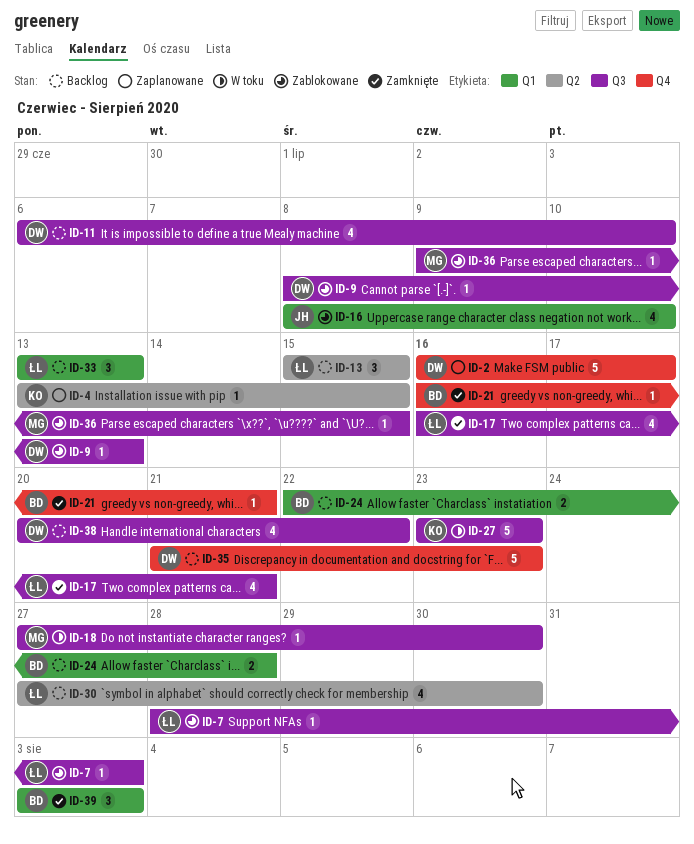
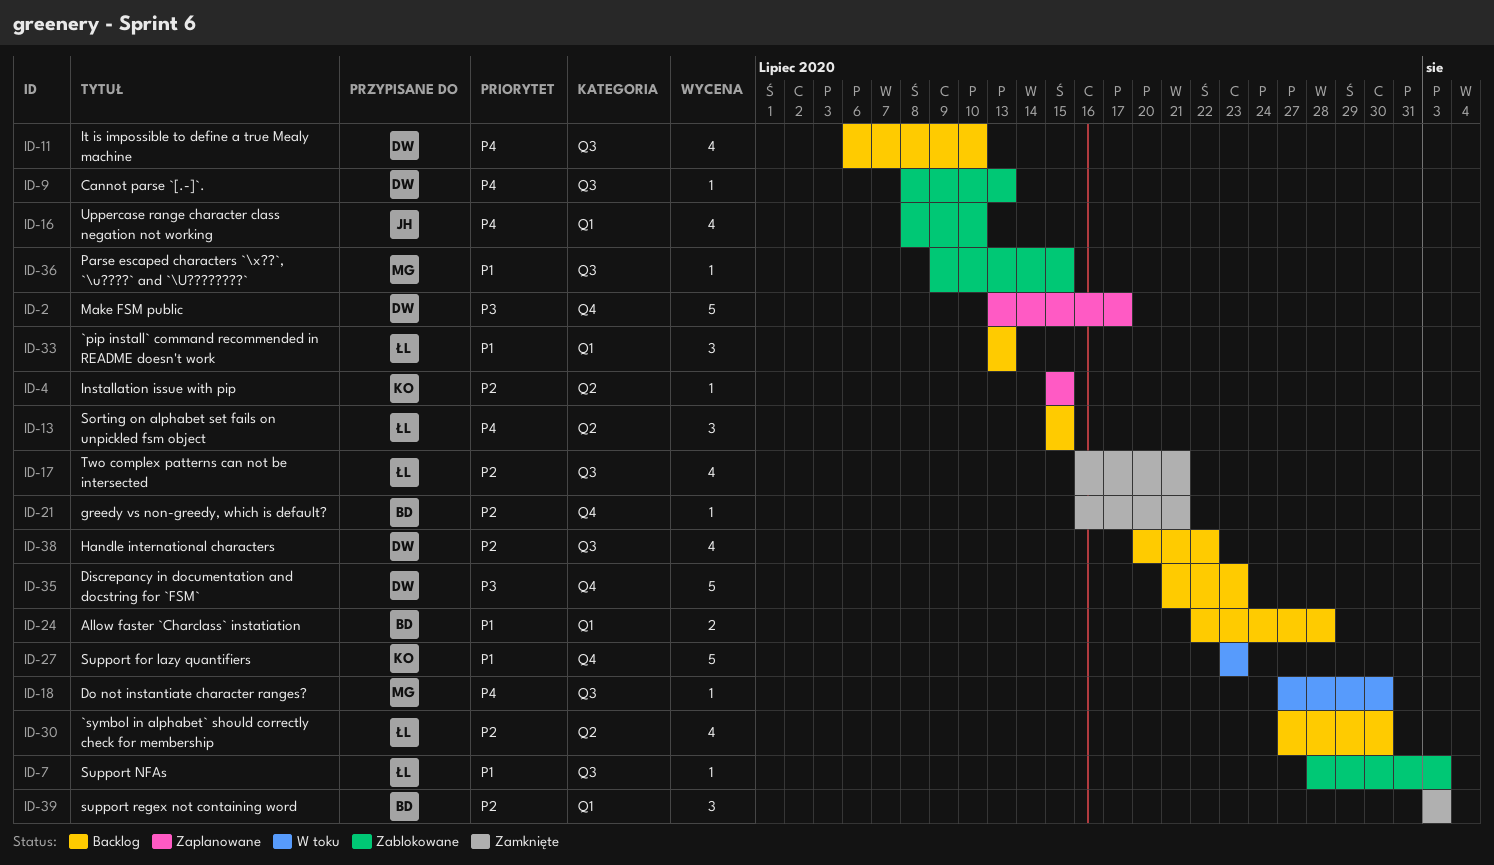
ID-2, start: Jul 16 -> Jul 13
ID-4, start: Jul 13 -> Jul 15
ID-27, label: Q3 -> Q4

